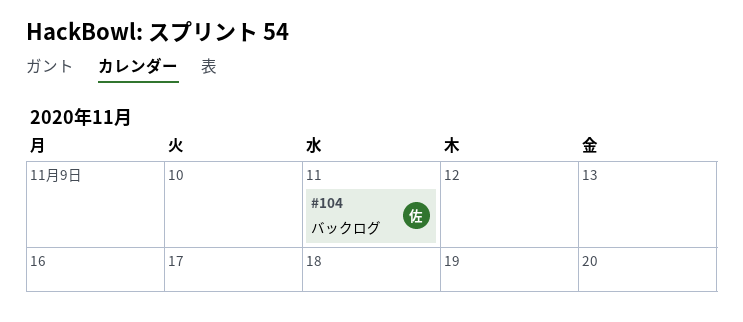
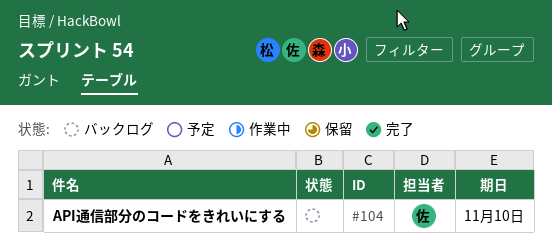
#104, due: Nov 11 -> Nov 10

